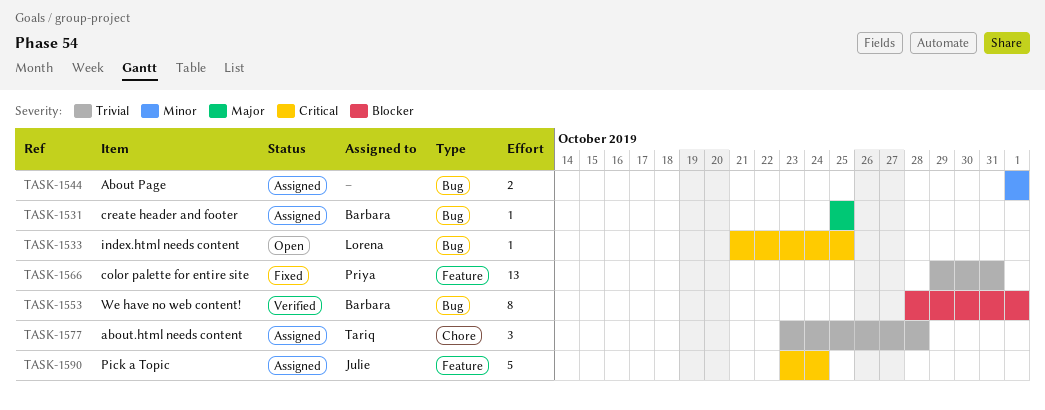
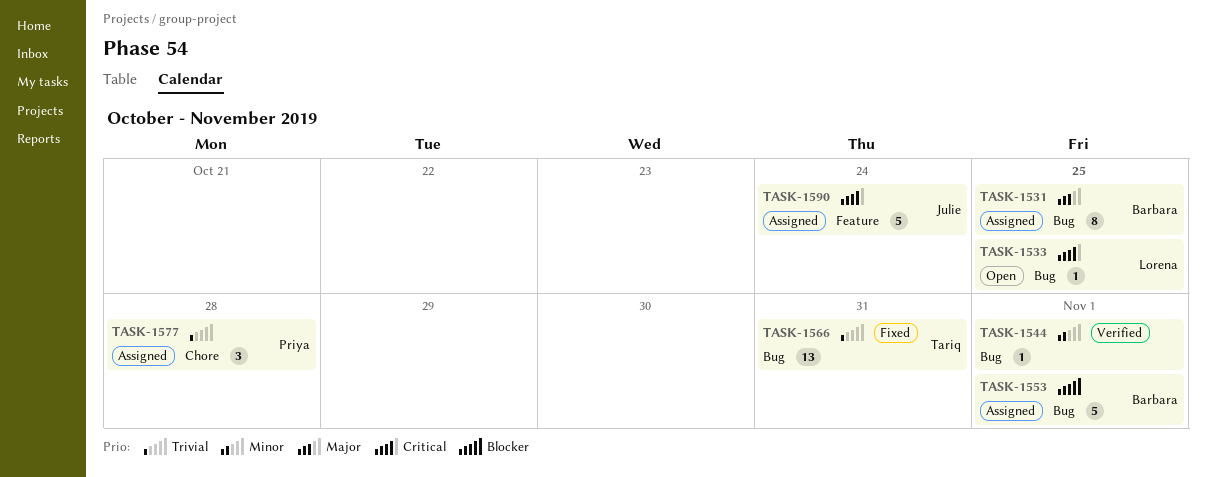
TASK-1531, estimate: 1 -> 8
TASK-1544, status: Assigned -> Verified
TASK-1544, estimate: 2 -> 1
TASK-1553, status: Verified -> Assigned
TASK-1553, estimate: 8 -> 5
TASK-1566, owner: Priya -> Tariq
TASK-1566, label: Feature -> Bug
TASK-1577, owner: Tariq -> Priya

